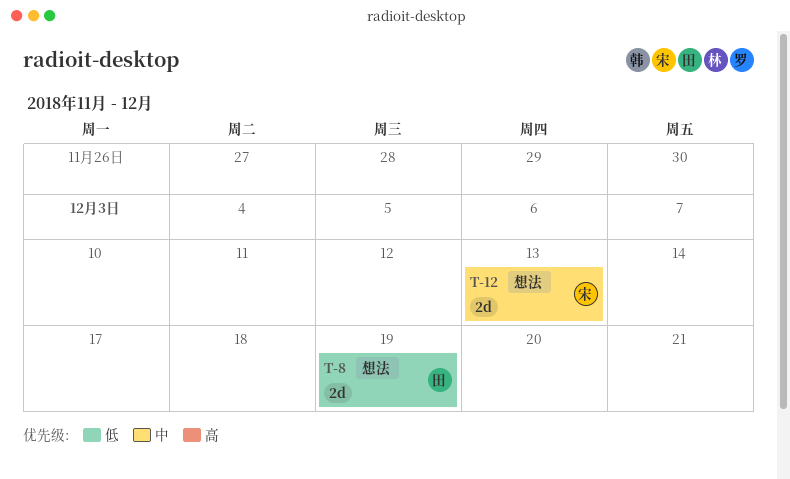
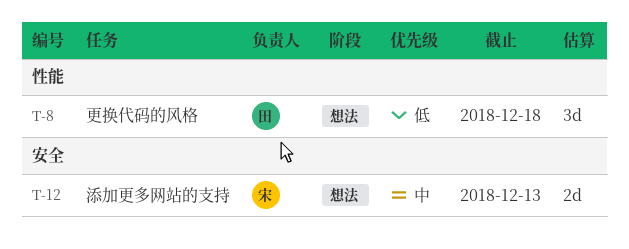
T-8, estimate: 2d -> 3d
T-8, due: Dec 19 -> Dec 18

